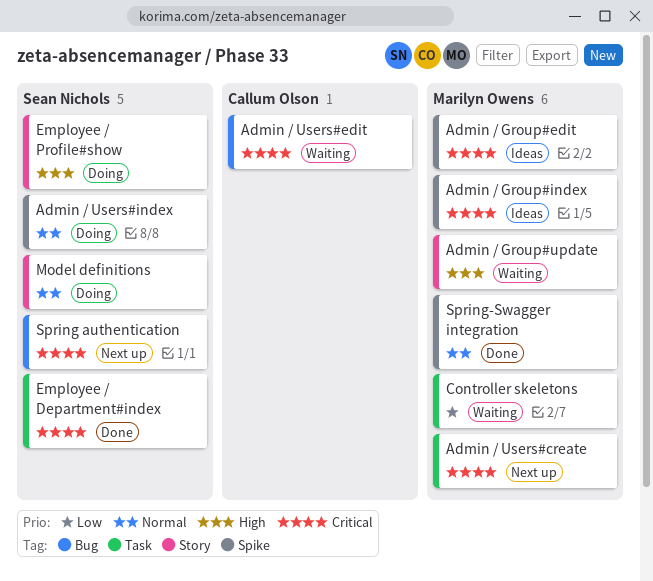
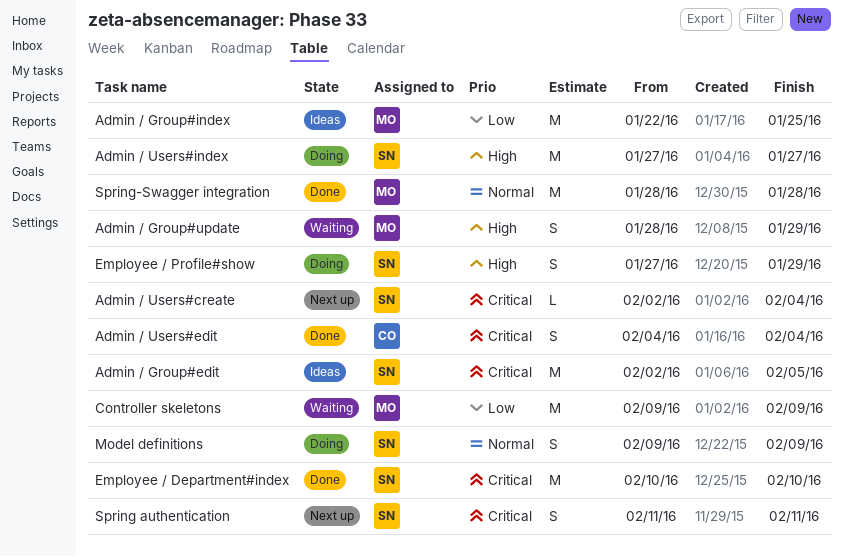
Admin / Group#edit, owner: Marilyn Owens -> Sean Nichols
Admin / Group#index, priority: Critical -> Low
Admin / Users#create, owner: Marilyn Owens -> Sean Nichols
Admin / Users#edit, status: Waiting -> Done
Admin / Users#index, priority: Normal -> High

